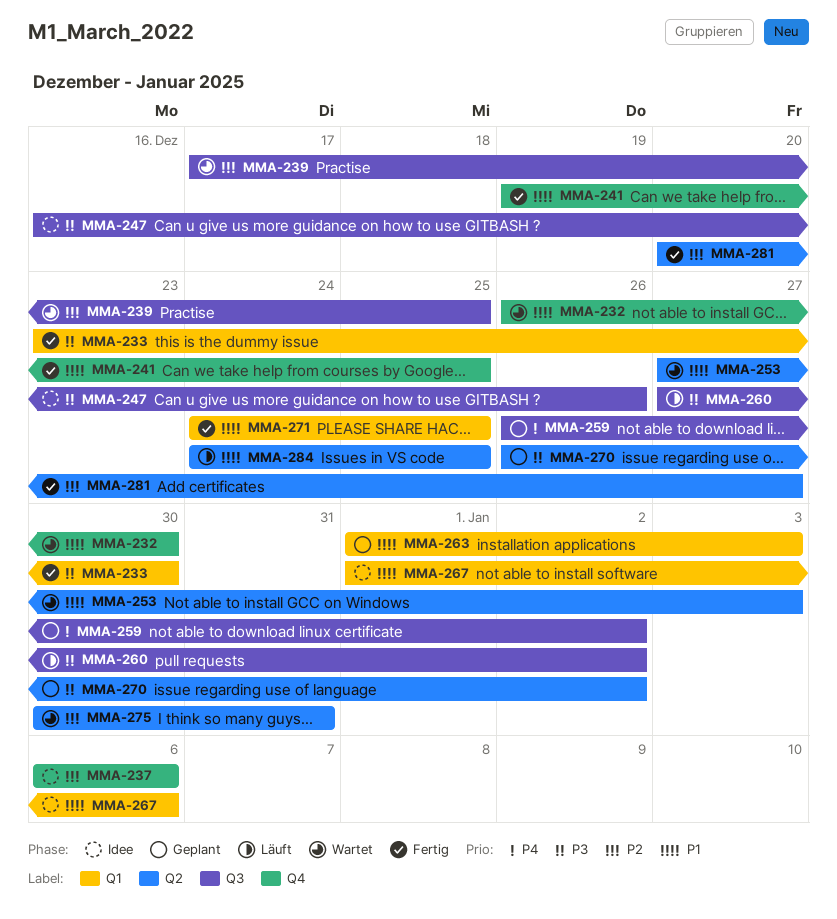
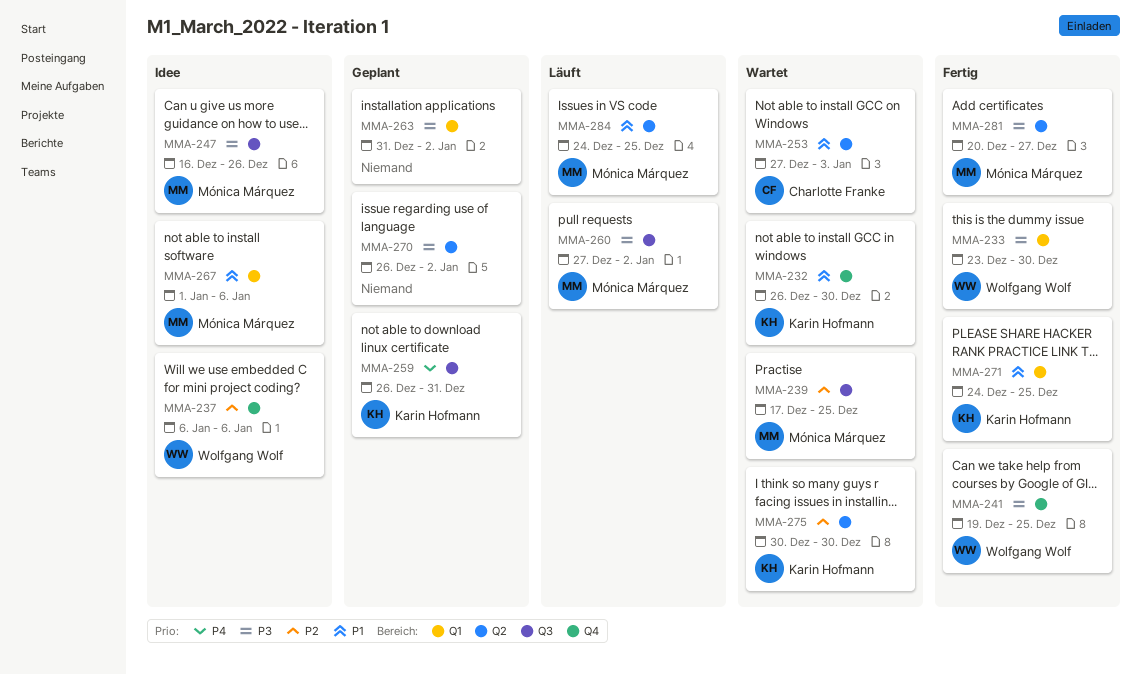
MMA-241, priority: P1 -> P3
MMA-259, due: Jan 2 -> Dec 31
MMA-263, priority: P1 -> P3
MMA-263, start: Jan 1 -> Dec 31
MMA-263, due: Jan 3 -> Jan 2
MMA-275, due: Dec 31 -> Dec 30
MMA-281, priority: P2 -> P3

